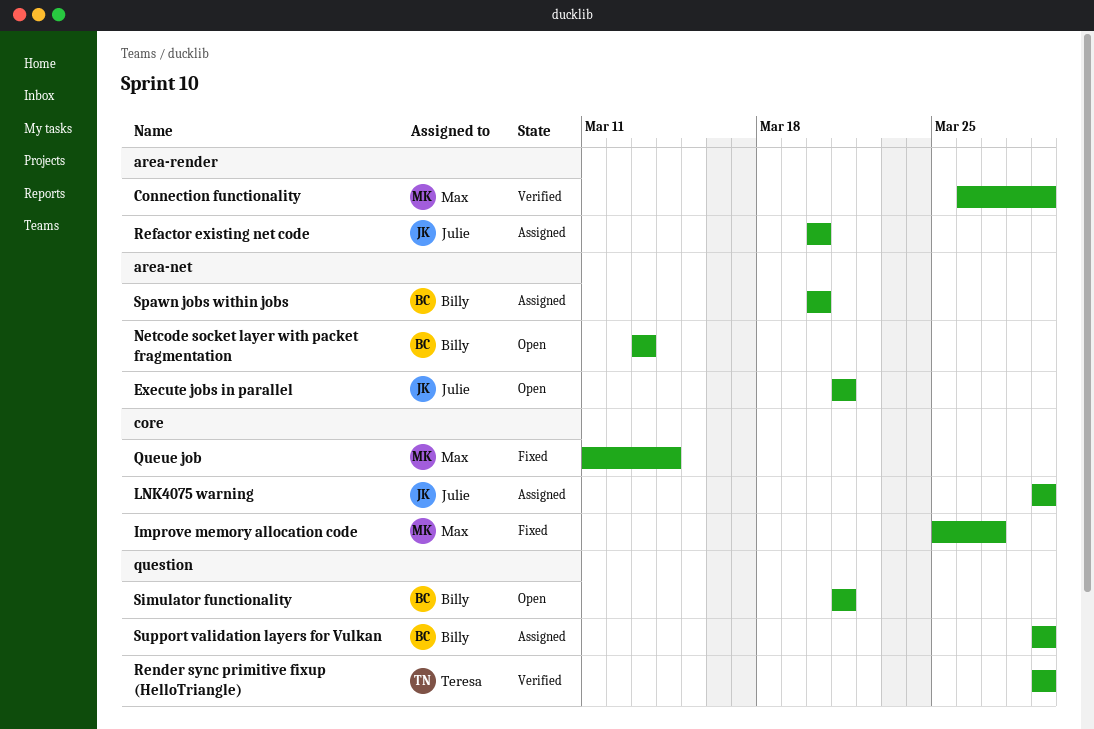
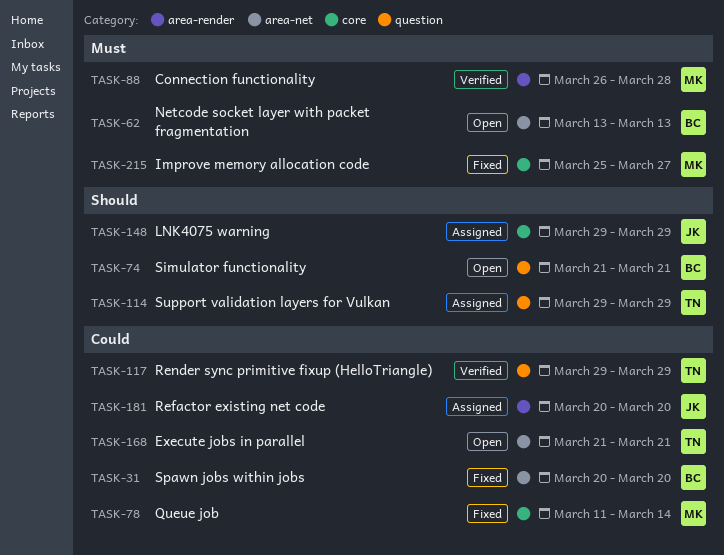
Connection functionality, due: Mar 29 -> Mar 28
Execute jobs in parallel, owner: Julie -> Teresa
Spawn jobs within jobs, status: Assigned -> Fixed
Support validation layers for Vulkan, owner: Billy -> Teresa

